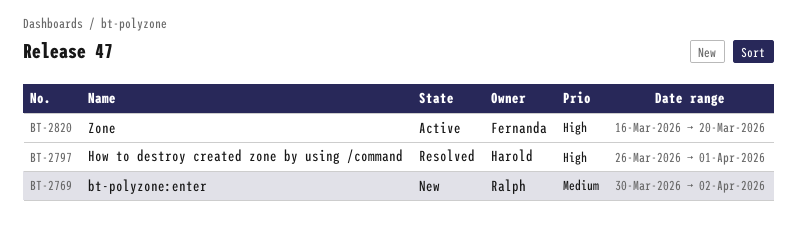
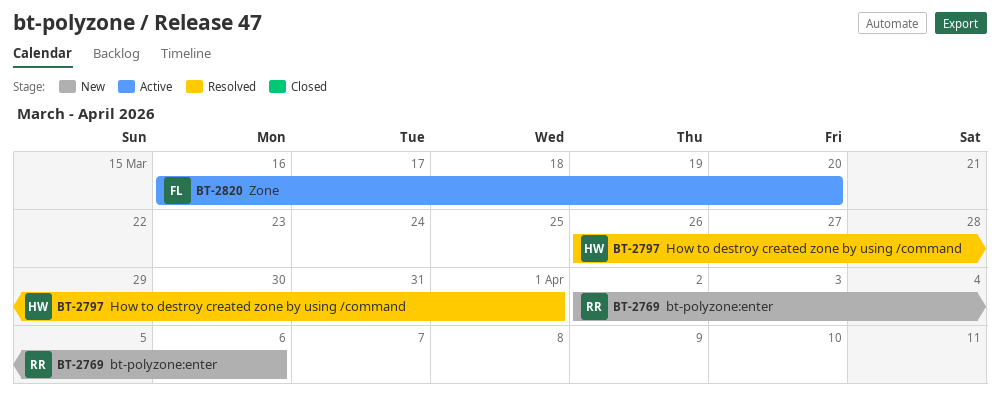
BT-2769, start: Mar 30 -> Apr 2
BT-2769, due: Apr 2 -> Apr 6

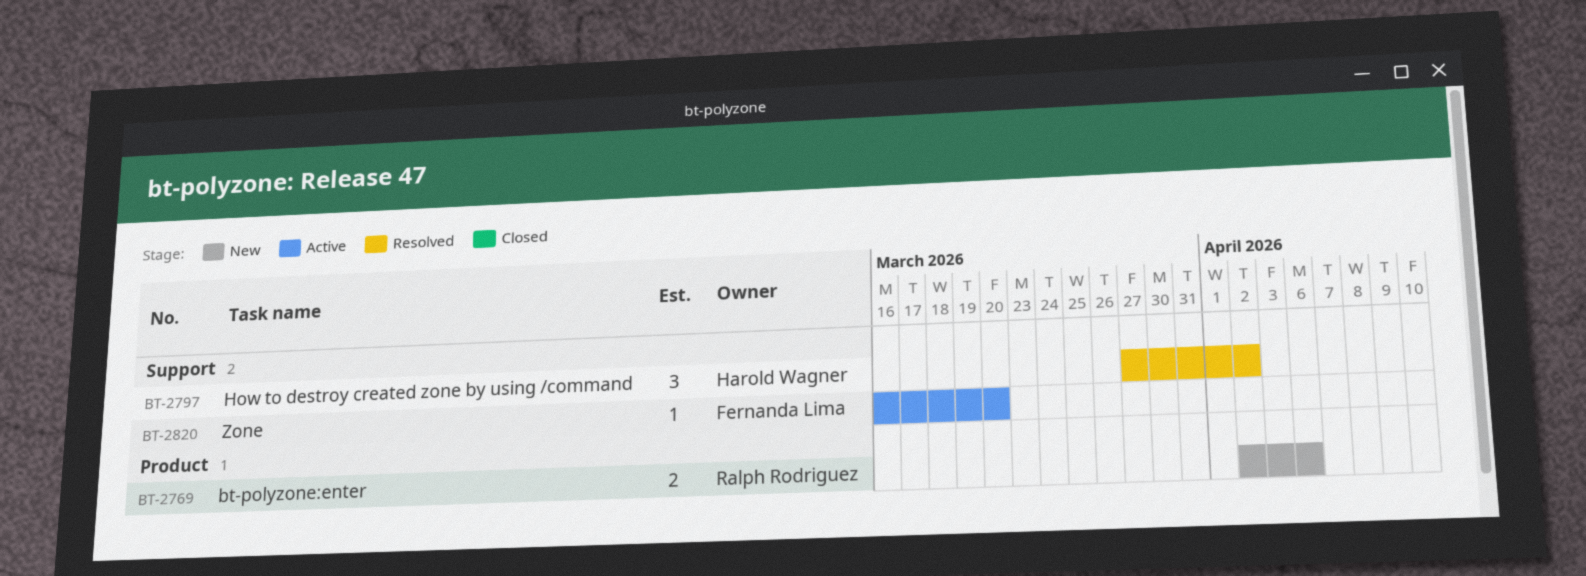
BT-2797, start: Mar 26 -> Mar 27
BT-2797, due: Apr 1 -> Apr 2

